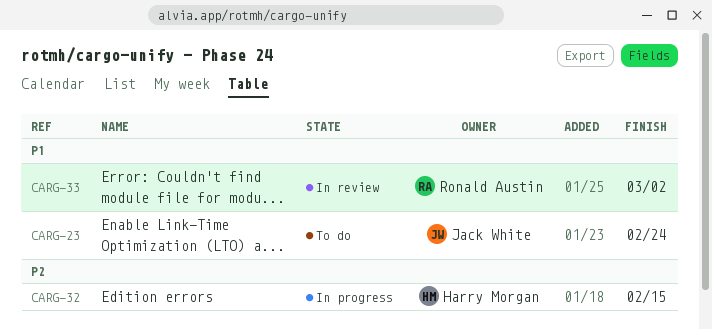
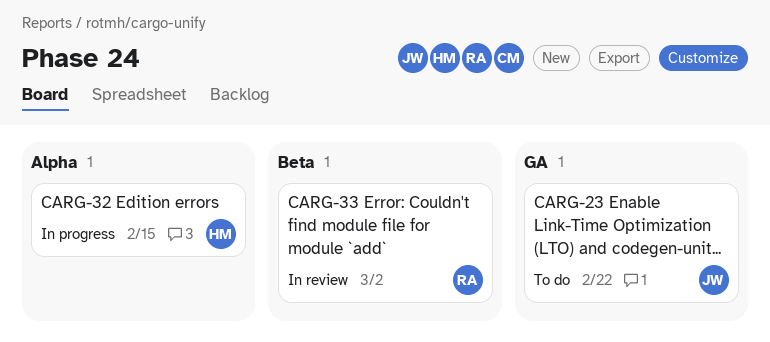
CARG-23, due: Feb 24 -> Feb 22

